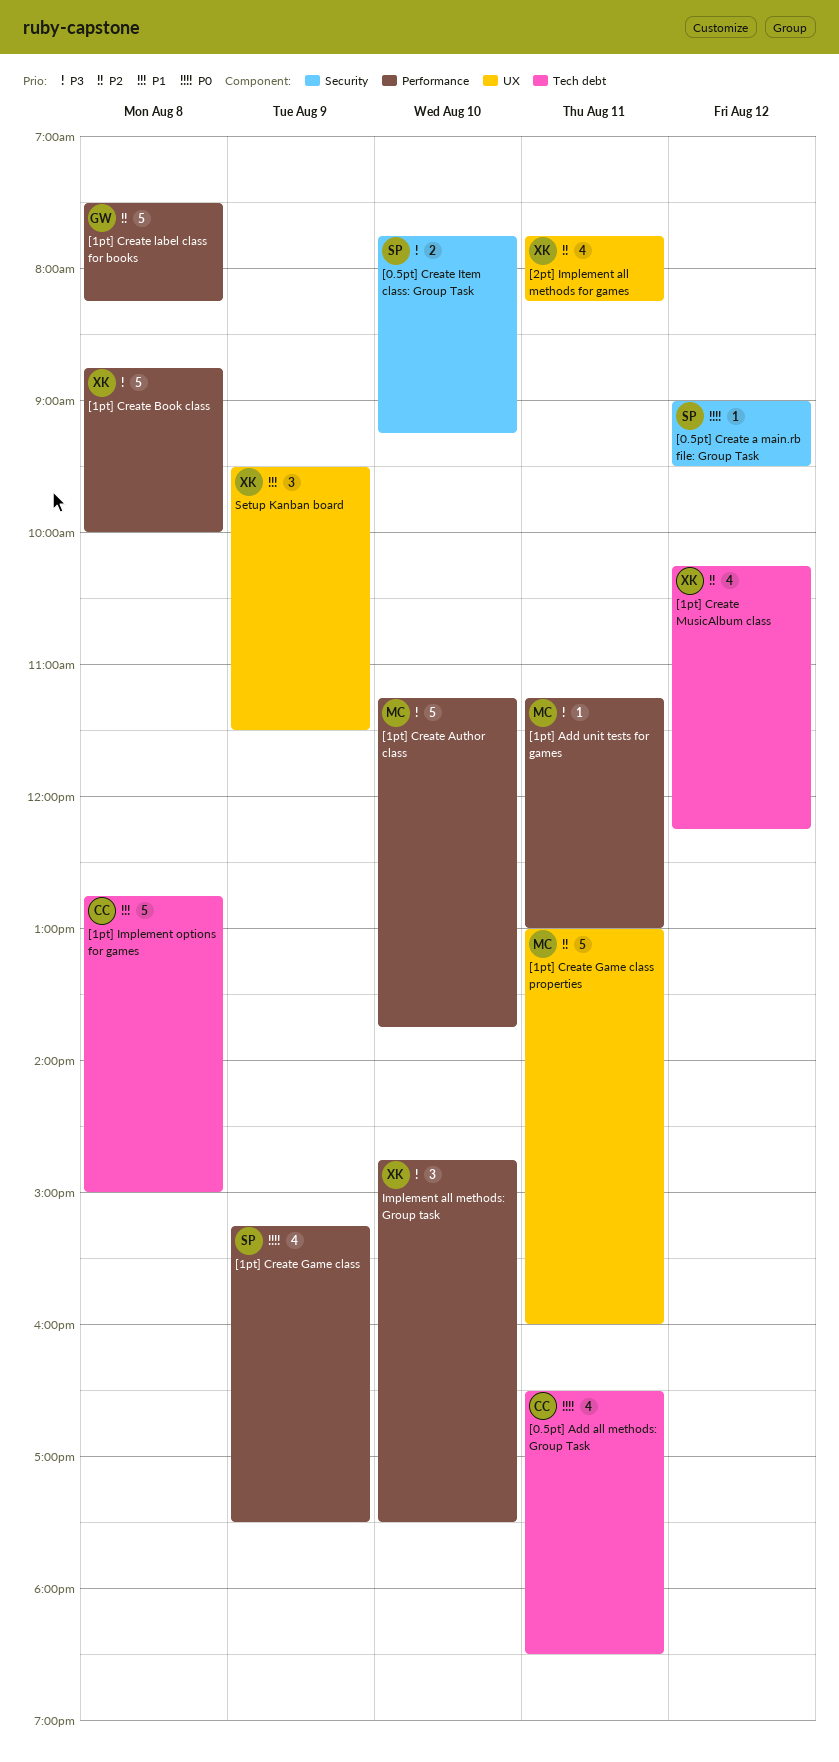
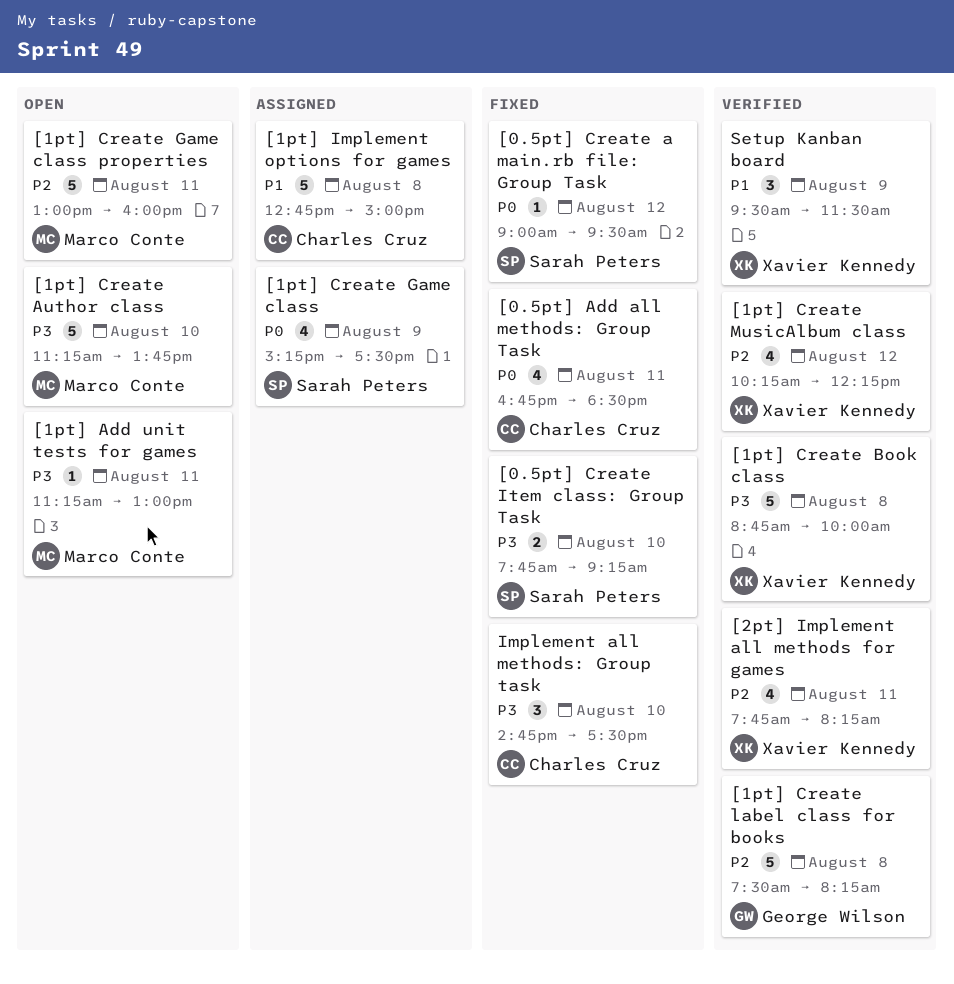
[0.5pt] Add all methods: Group Task, begins: 16:30 -> 16:45
Implement all methods: Group task, owner: Xavier Kennedy -> Charles Cruz

